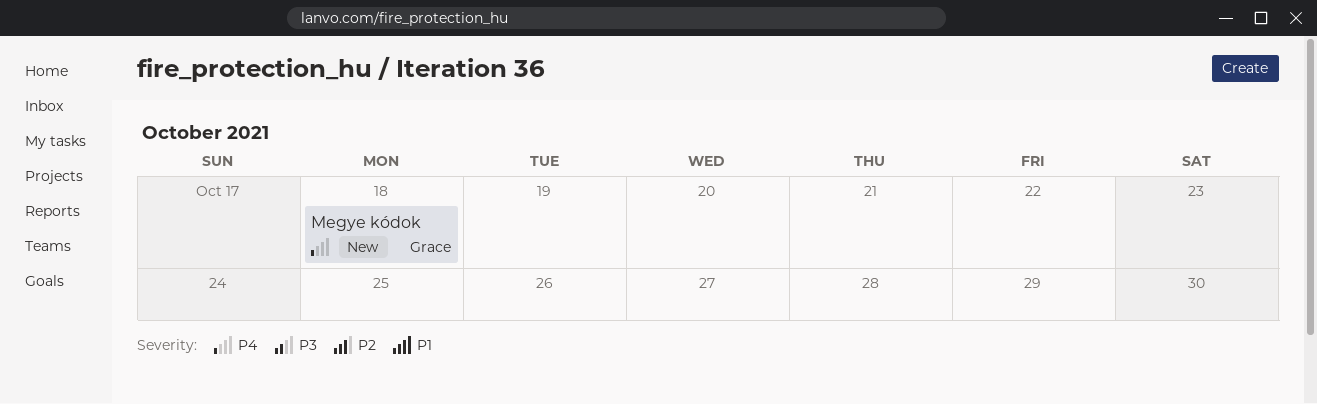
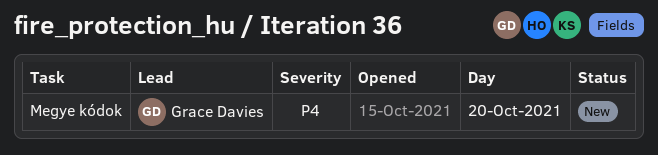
Megye kódok, day: Oct 18 -> Oct 20

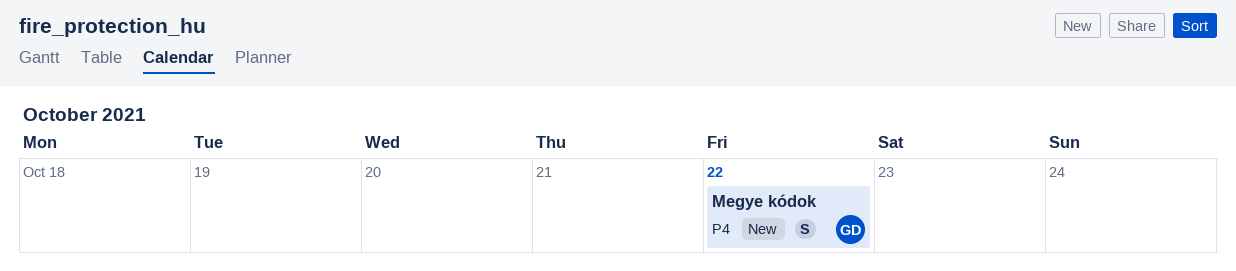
Megye kódok, day: Oct 20 -> Oct 22

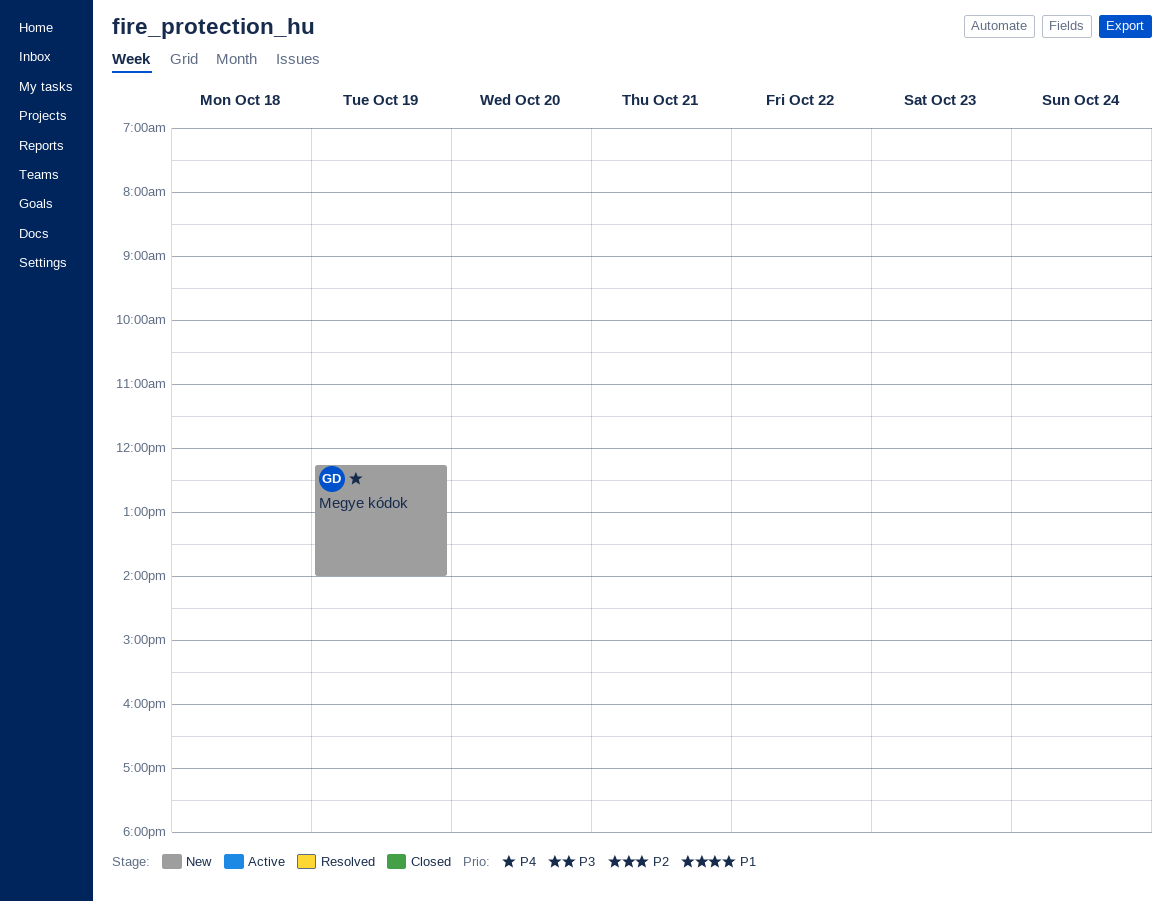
Megye kódok, day: Oct 22 -> Oct 19

